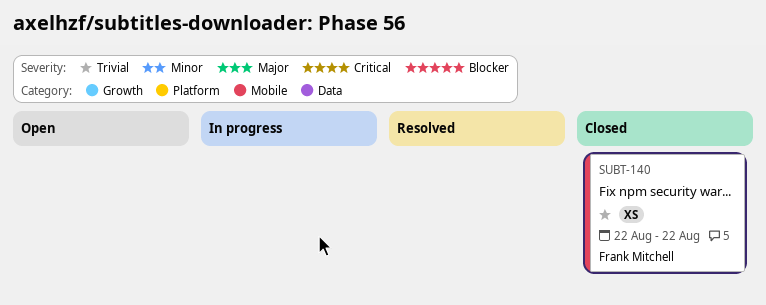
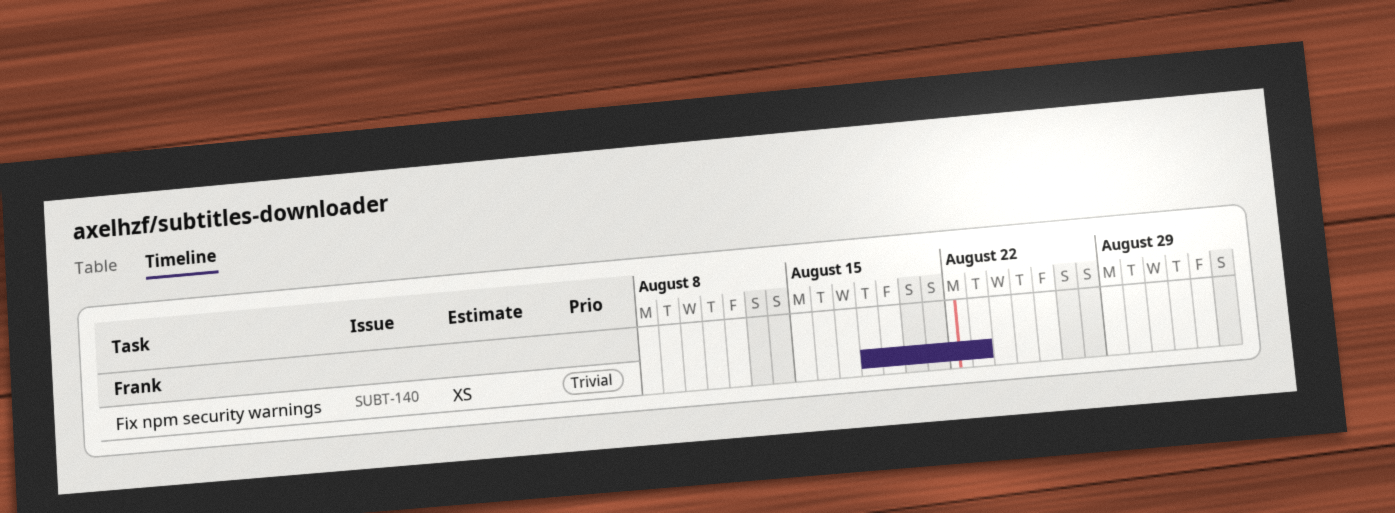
SUBT-140, start: Aug 22 -> Aug 18
SUBT-140, due: Aug 22 -> Aug 23

